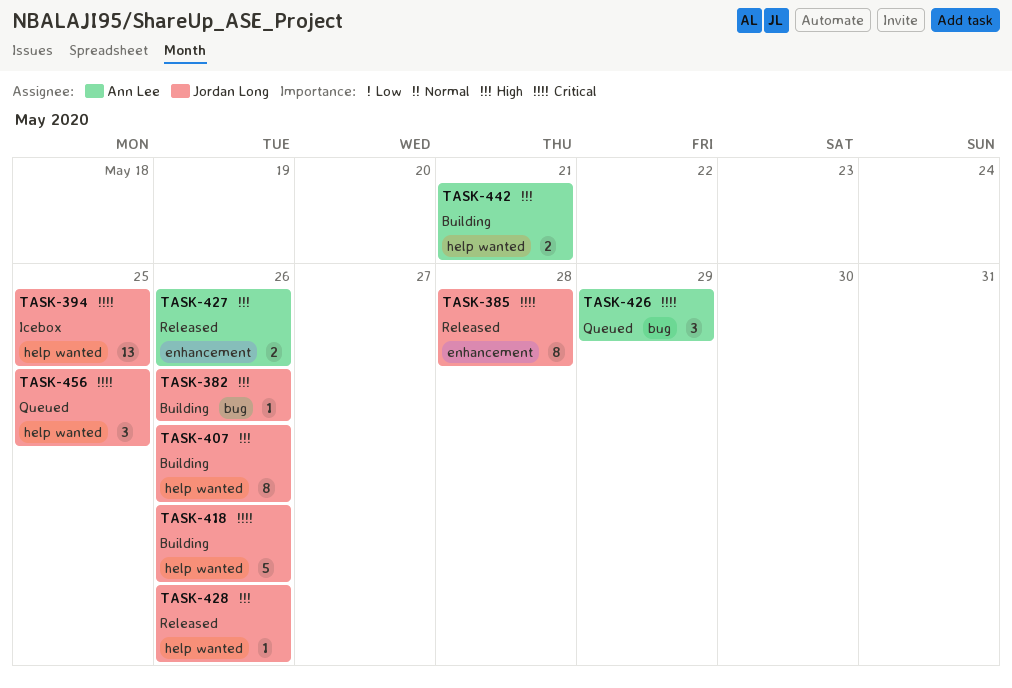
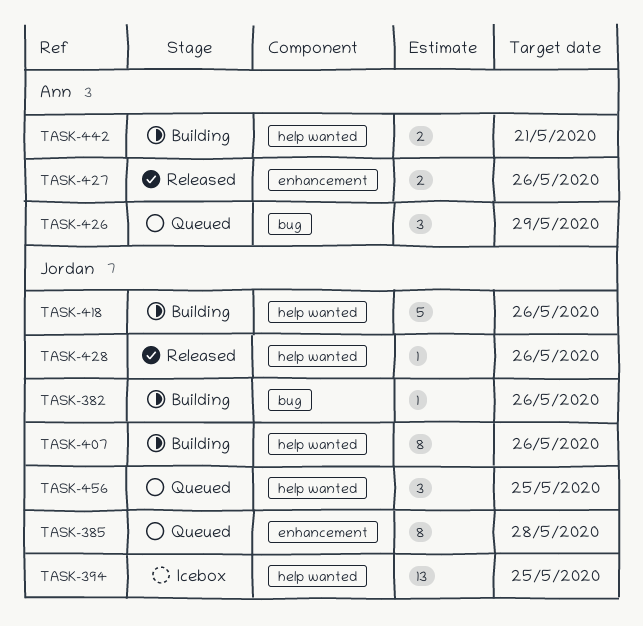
TASK-385, status: Released -> Queued

